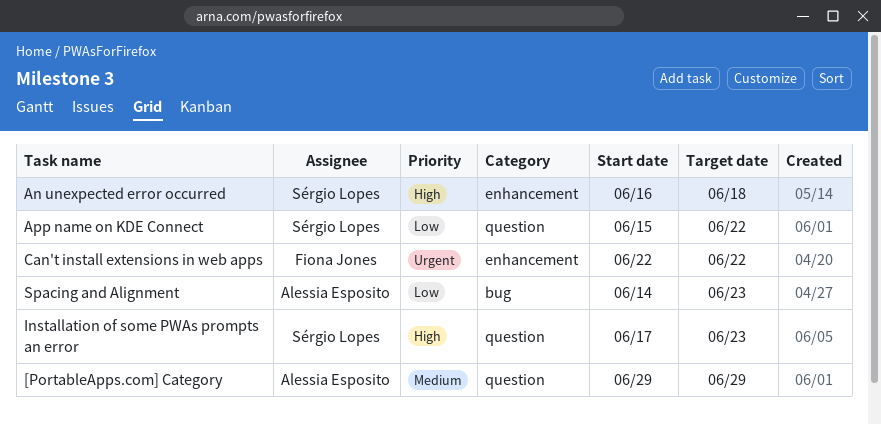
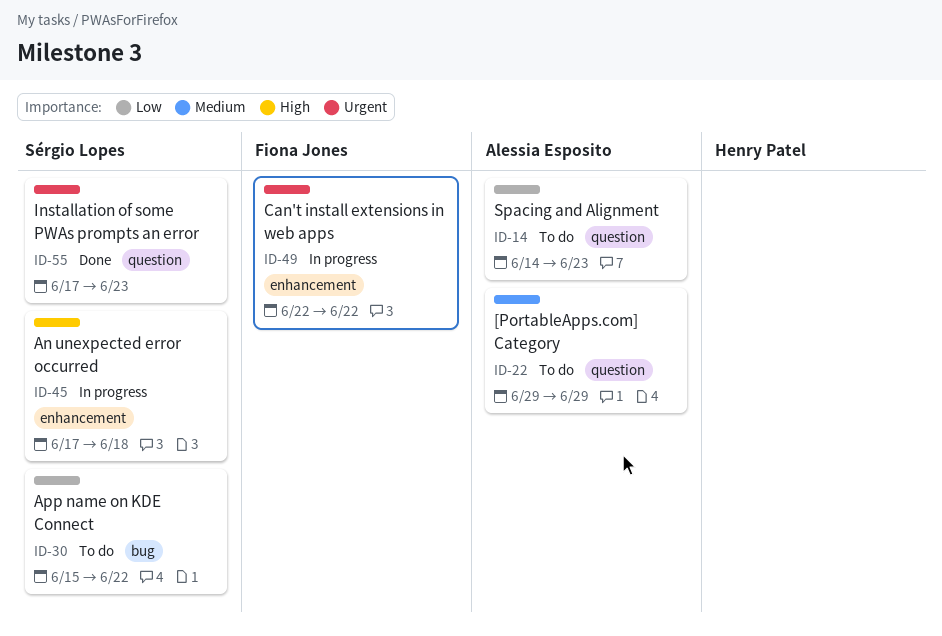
An unexpected error occurred, start: Jun 16 -> Jun 17
App name on KDE Connect, label: question -> bug
Installation of some PWAs prompts an error, priority: High -> Urgent
Spacing and Alignment, label: bug -> question

